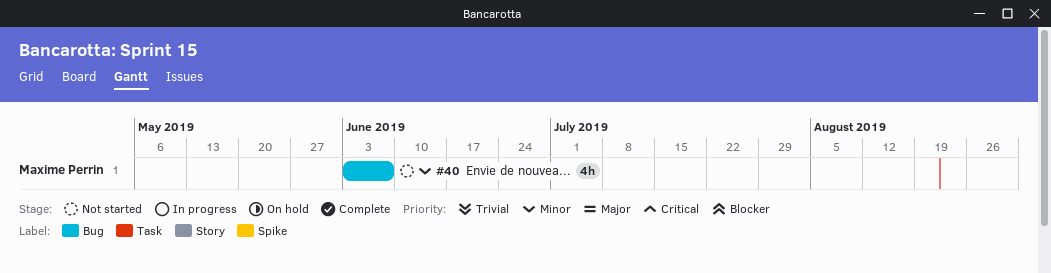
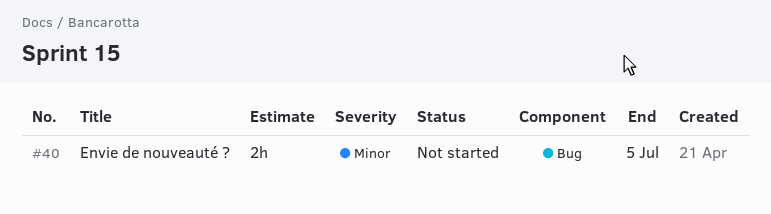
#40, estimate: 4h -> 2h
#40, due: Jun 7 -> Jul 5

